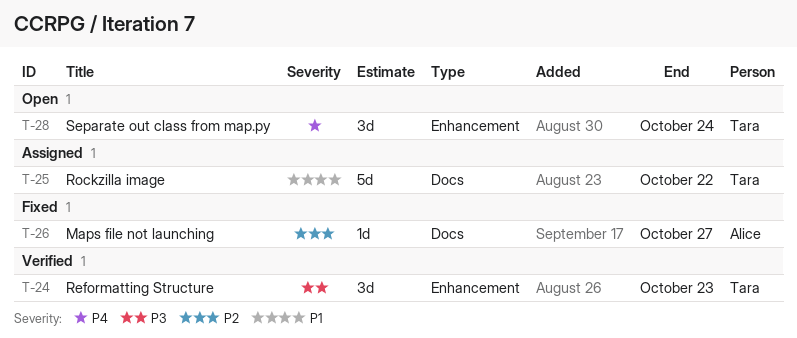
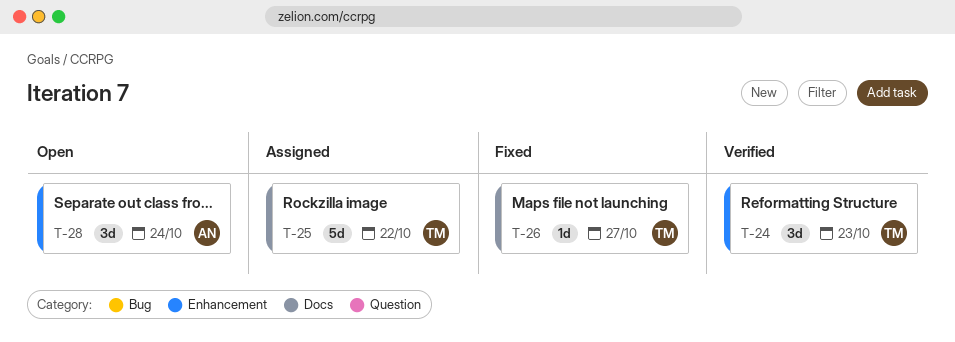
T-26, owner: Alice -> Tara
T-28, owner: Tara -> Alice

